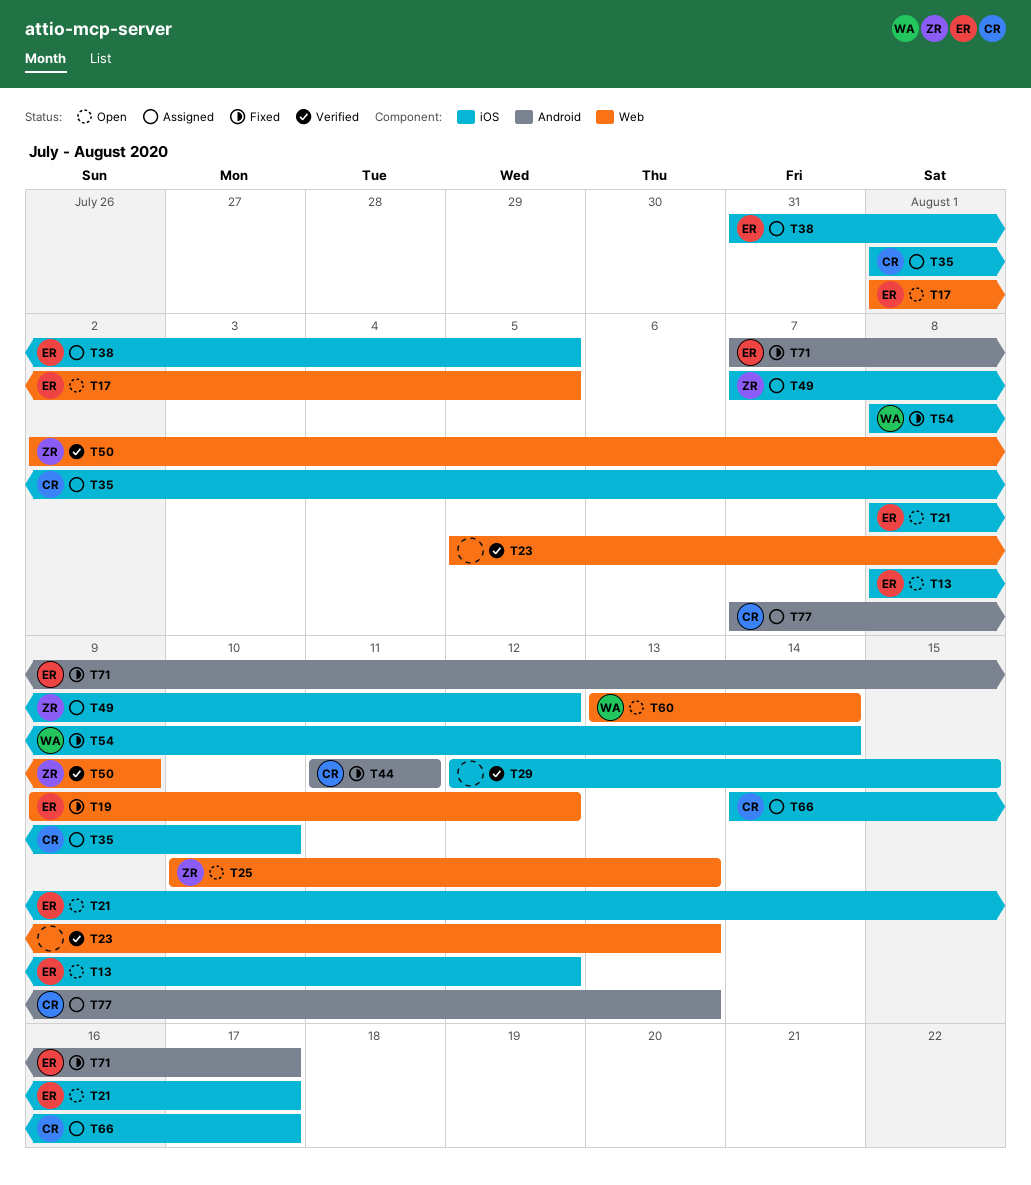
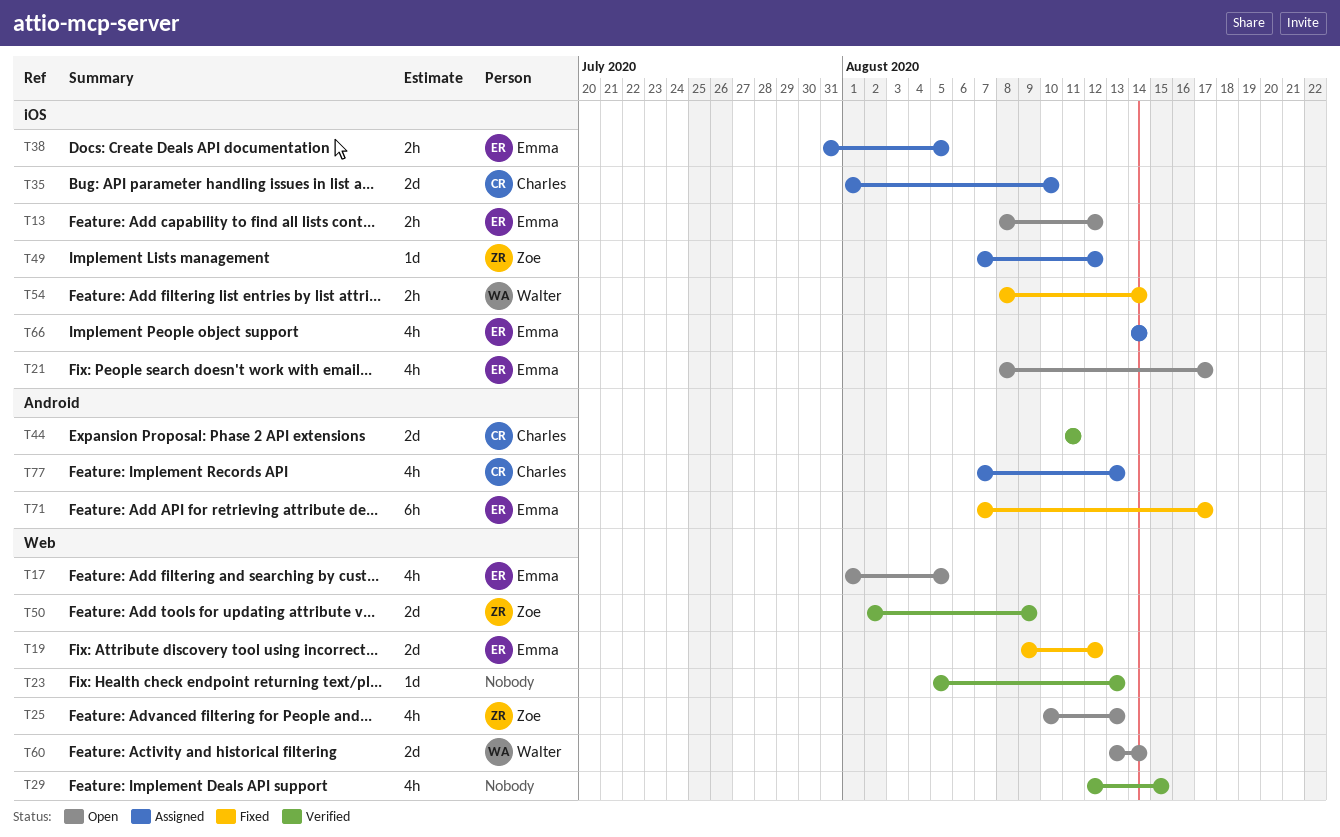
T29, label: iOS -> Web
T44, status: Fixed -> Verified
T66, owner: Charles -> Emma
T66, due: Aug 17 -> Aug 14

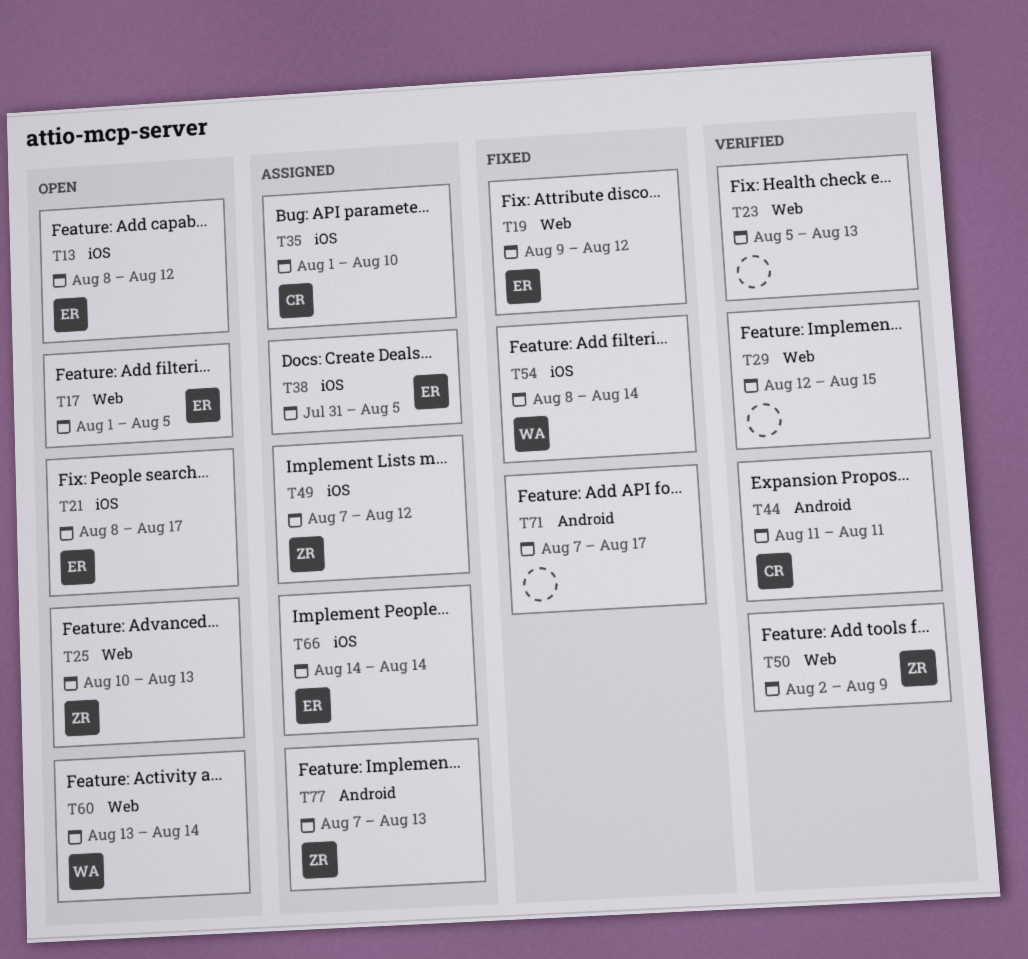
T71, owner: Emma -> none
T77, owner: Charles -> Zoe

